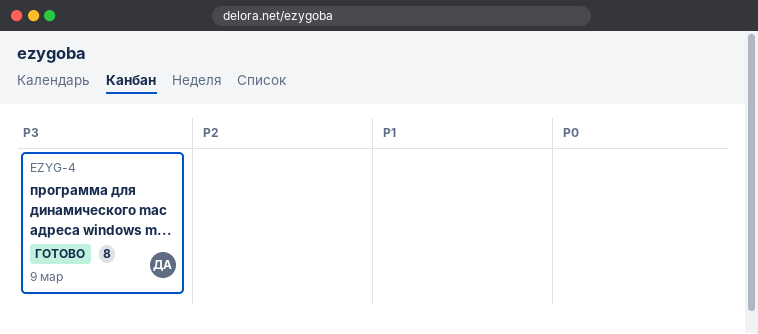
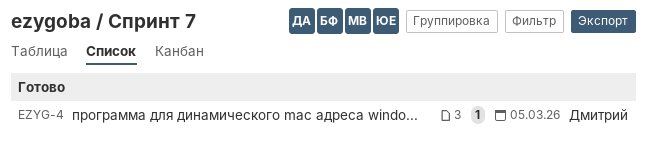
EZYG-4, estimate: 8 -> 1
EZYG-4, due: Mar 9 -> Mar 5

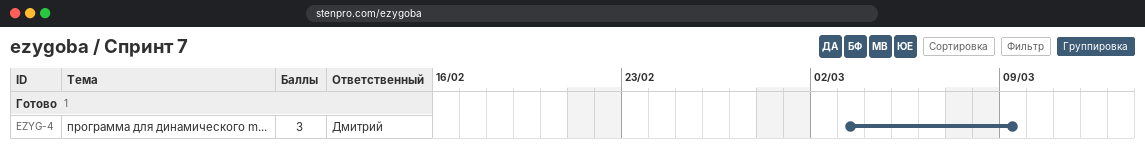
EZYG-4, estimate: 1 -> 3
EZYG-4, due: Mar 5 -> Mar 9

